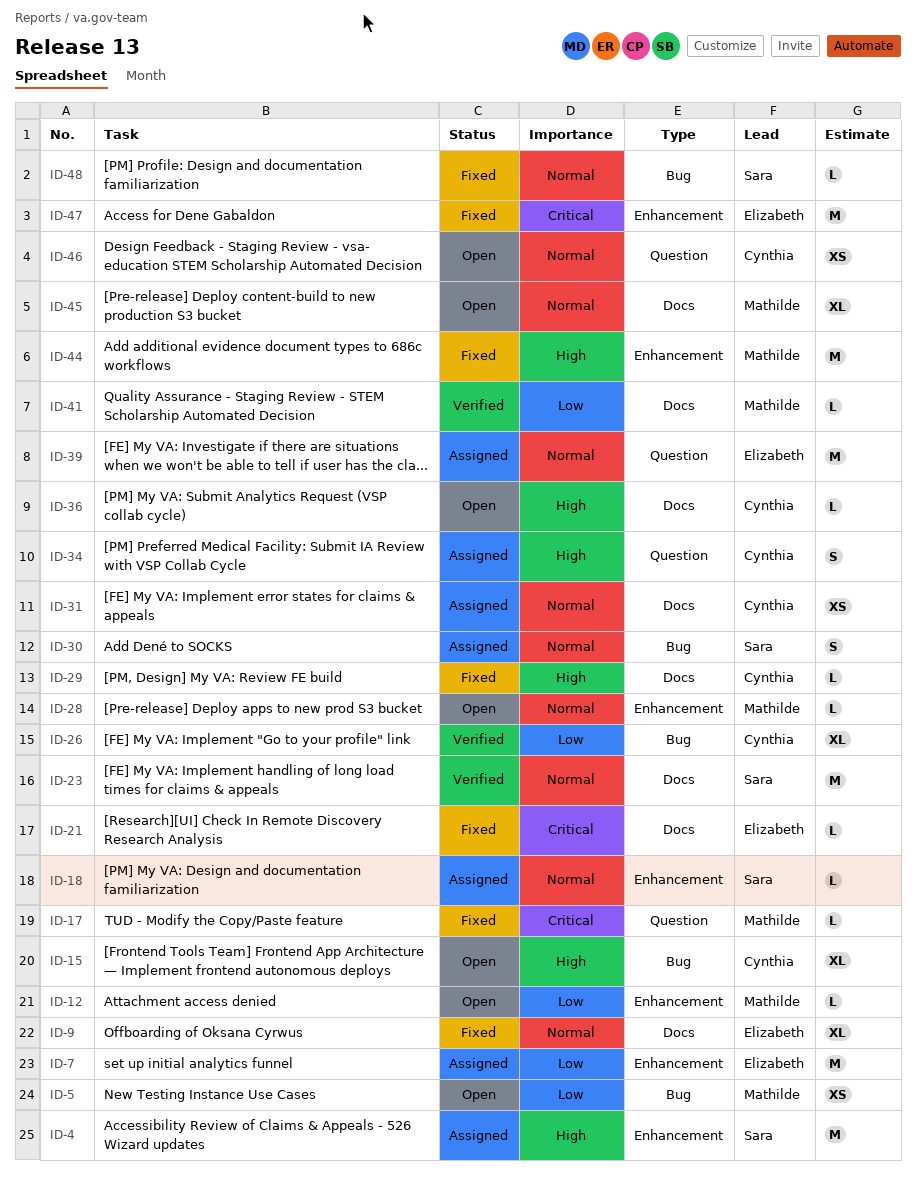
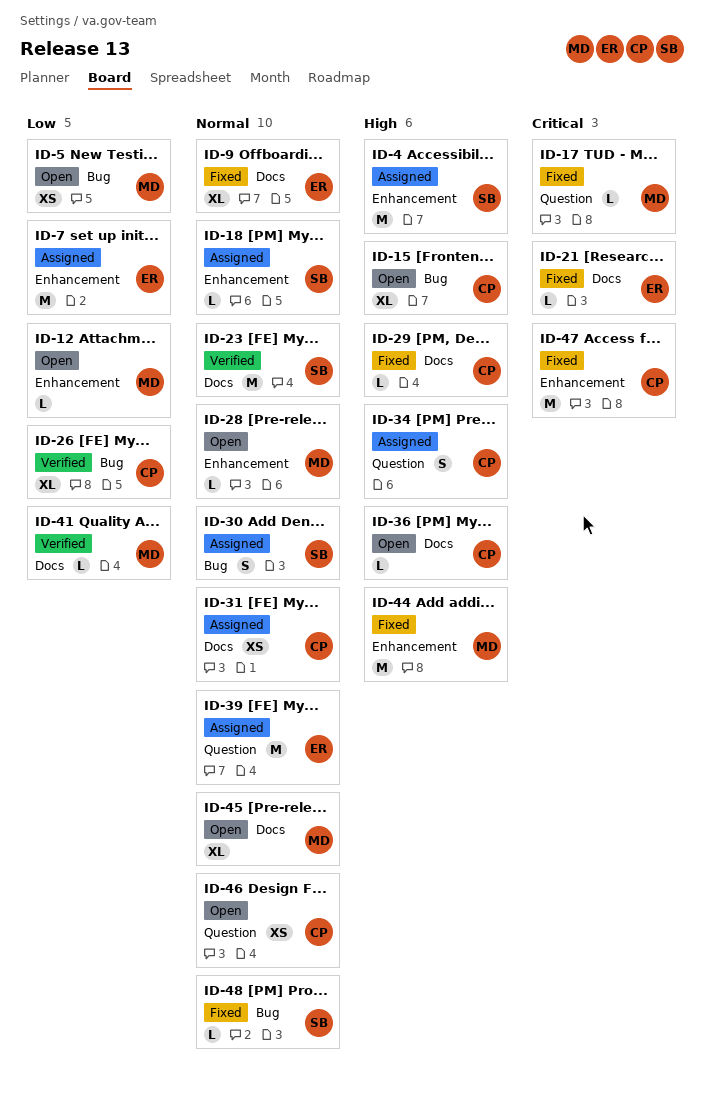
ID-47, owner: Elizabeth -> Cynthia

